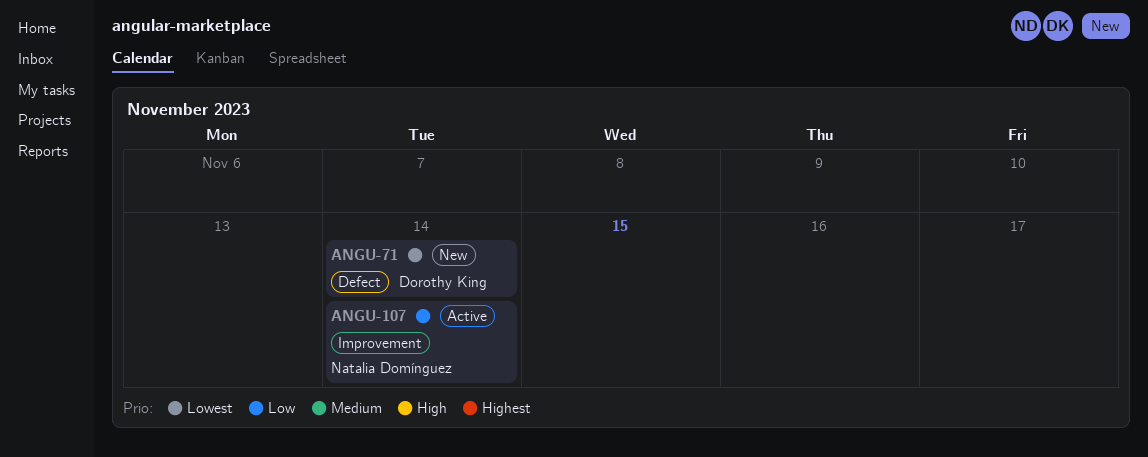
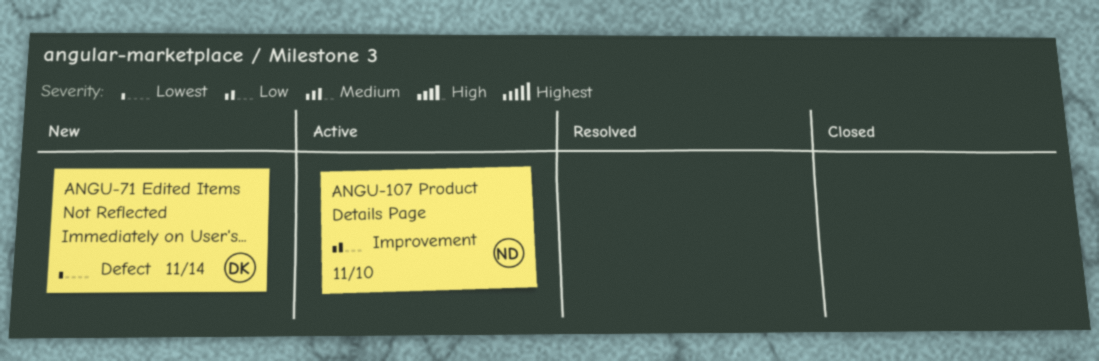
ANGU-107, due: Nov 14 -> Nov 10

